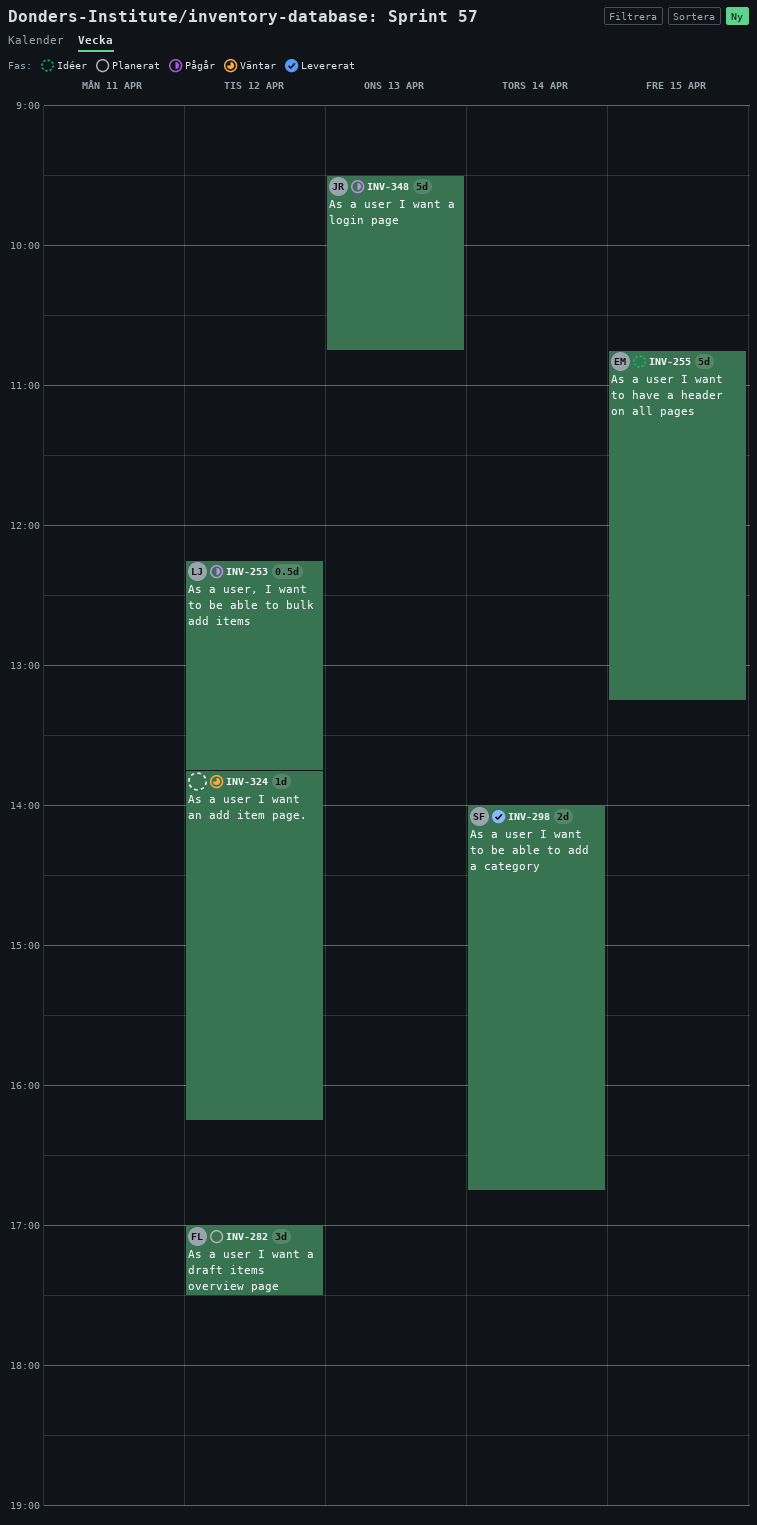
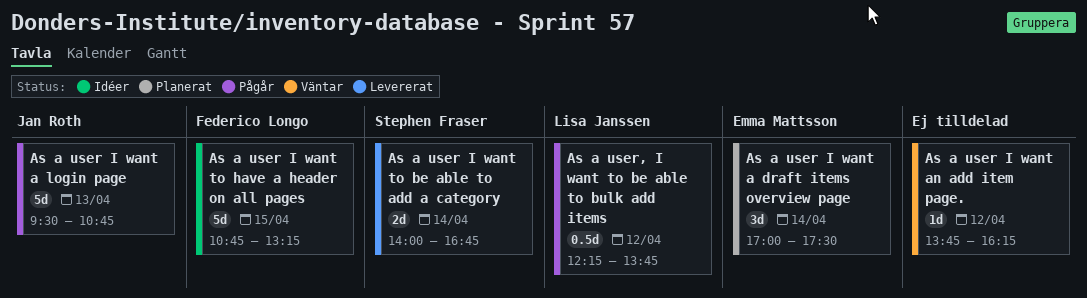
As a user I want a draft items overview page, owner: Federico Longo -> Emma Mattsson
As a user I want a draft items overview page, day: Apr 12 -> Apr 14
As a user I want to have a header on all pages, owner: Emma Mattsson -> Federico Longo

